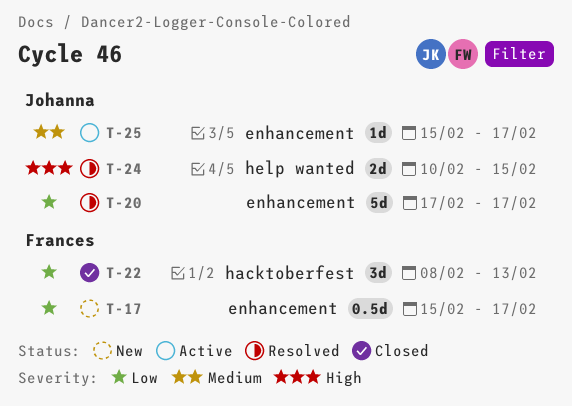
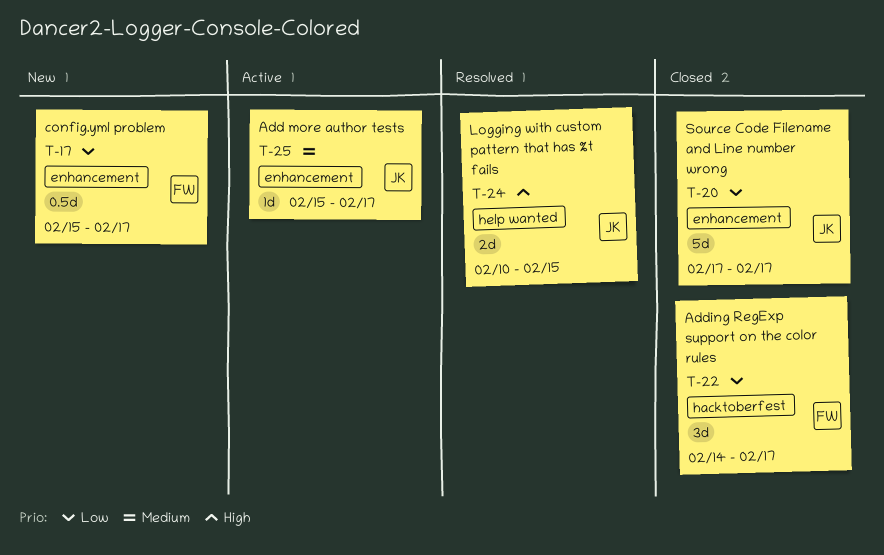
T-20, status: Resolved -> Closed
T-22, start: Feb 8 -> Feb 14
T-22, due: Feb 13 -> Feb 17

